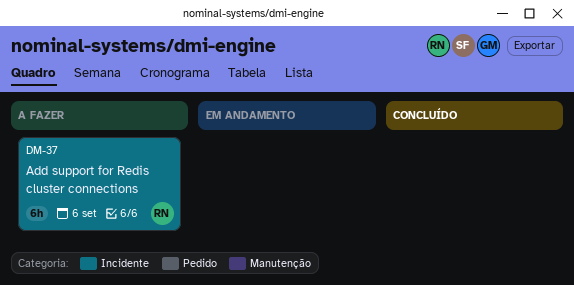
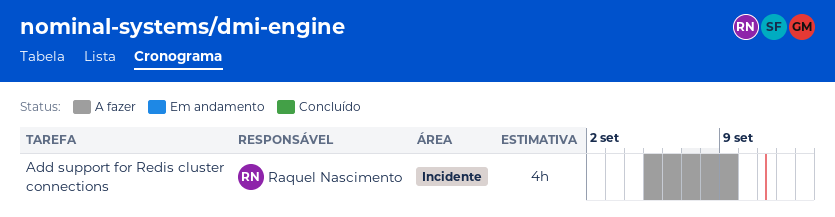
Add support for Redis cluster connections, estimate: 6h -> 4h
Add support for Redis cluster connections, due: Sep 6 -> Sep 9

